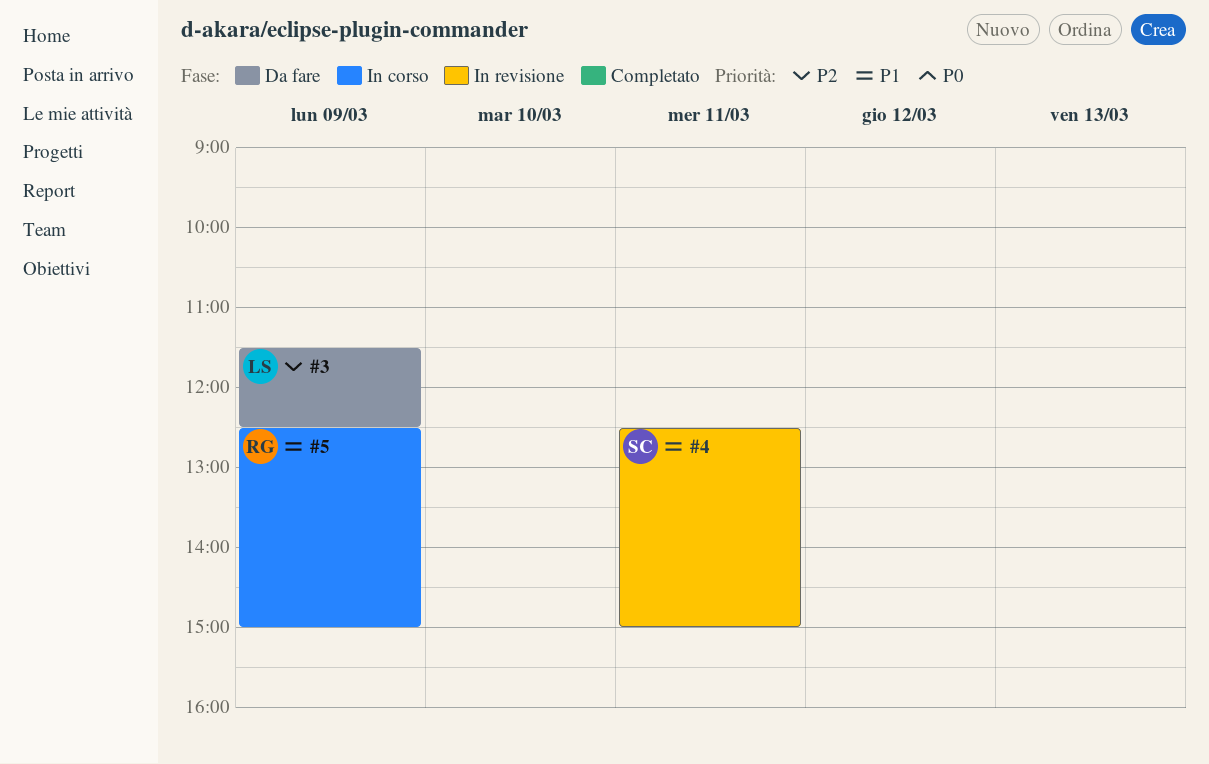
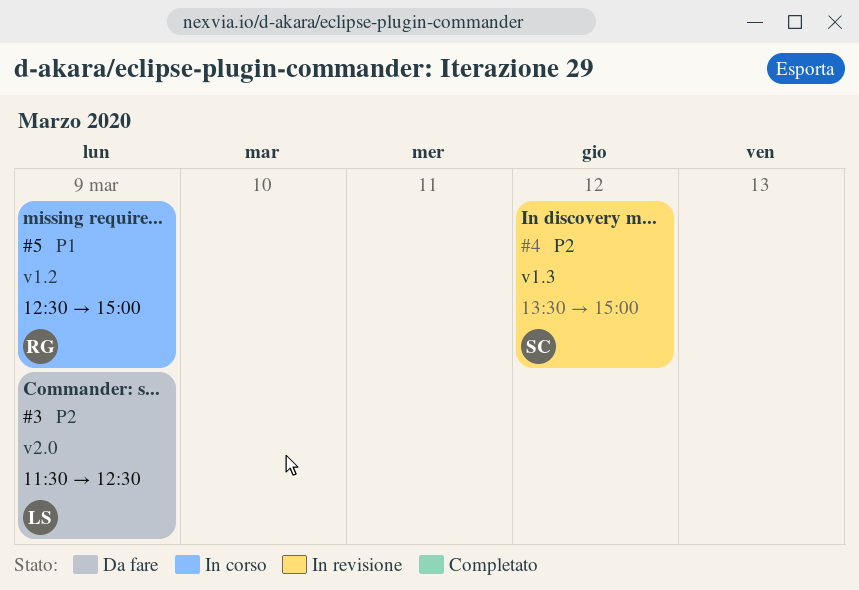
#4, priority: P1 -> P2
#4, day: Mar 11 -> Mar 12
#4, begins: 12:30 -> 13:30

